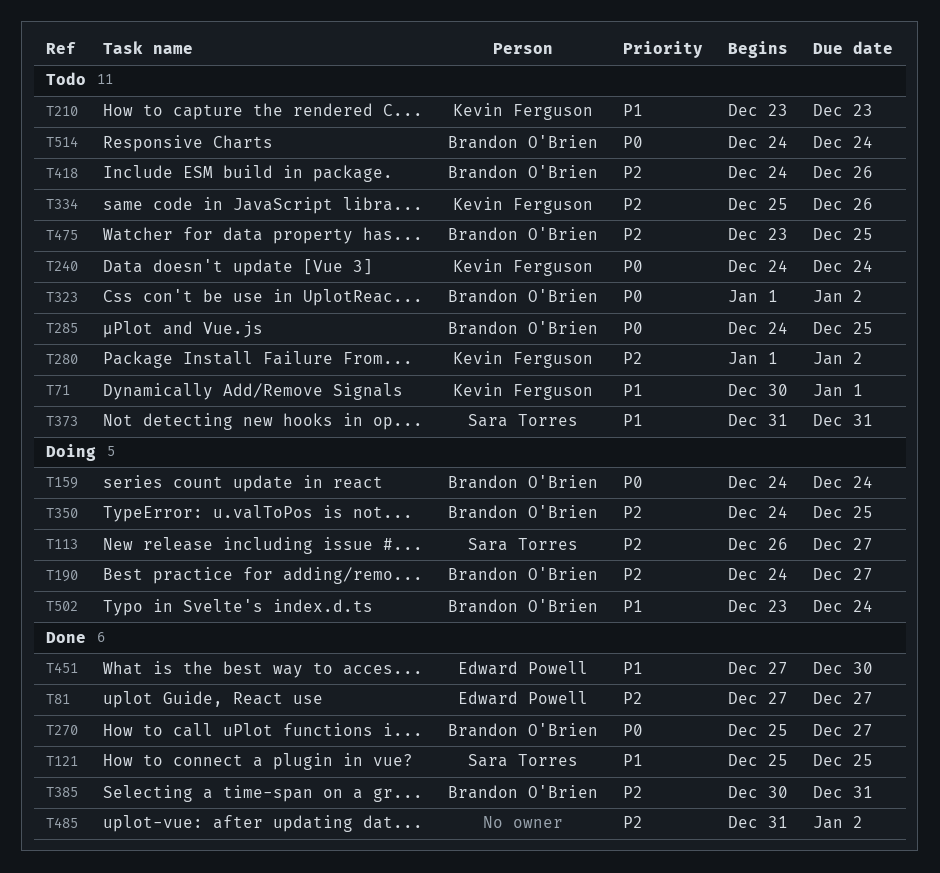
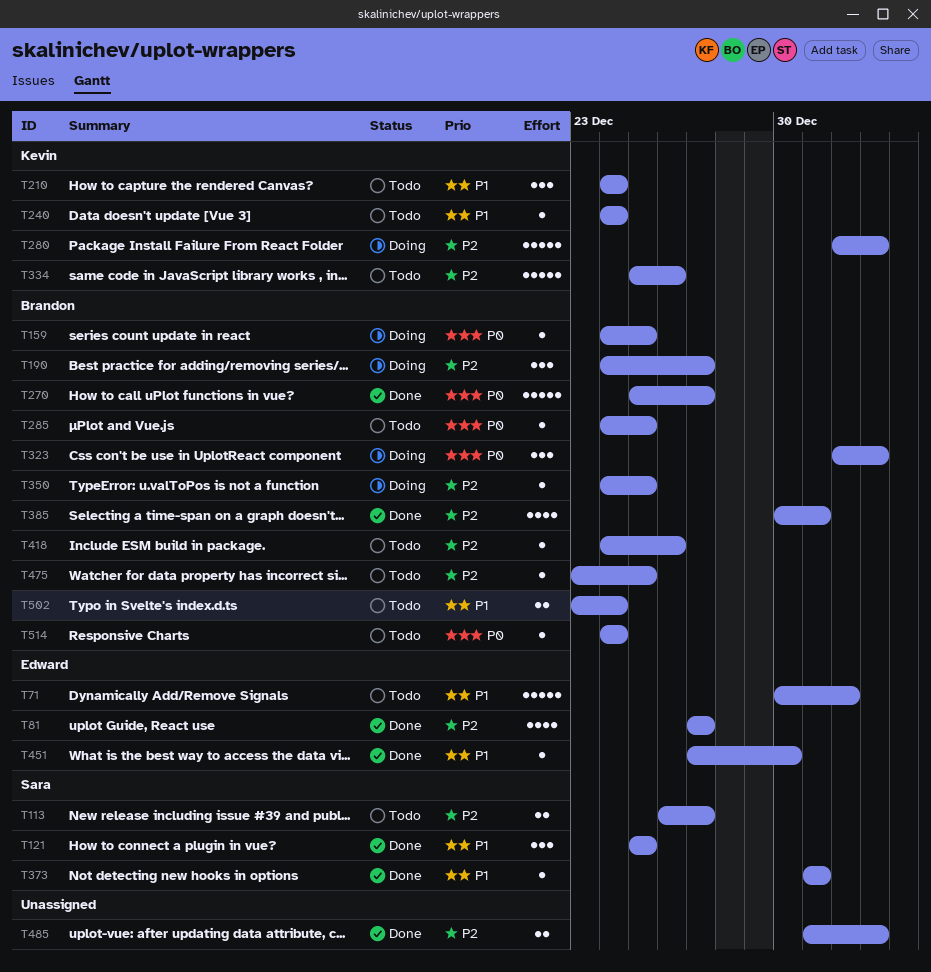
T71, owner: Kevin Ferguson -> Edward Powell
T113, status: Doing -> Todo
T159, due: Dec 24 -> Dec 25
T210, start: Dec 23 -> Dec 24
T210, due: Dec 23 -> Dec 24
T240, priority: P0 -> P1
T280, status: Todo -> Doing
T323, status: Todo -> Doing
T373, status: Todo -> Done
T502, status: Doing -> Todo

